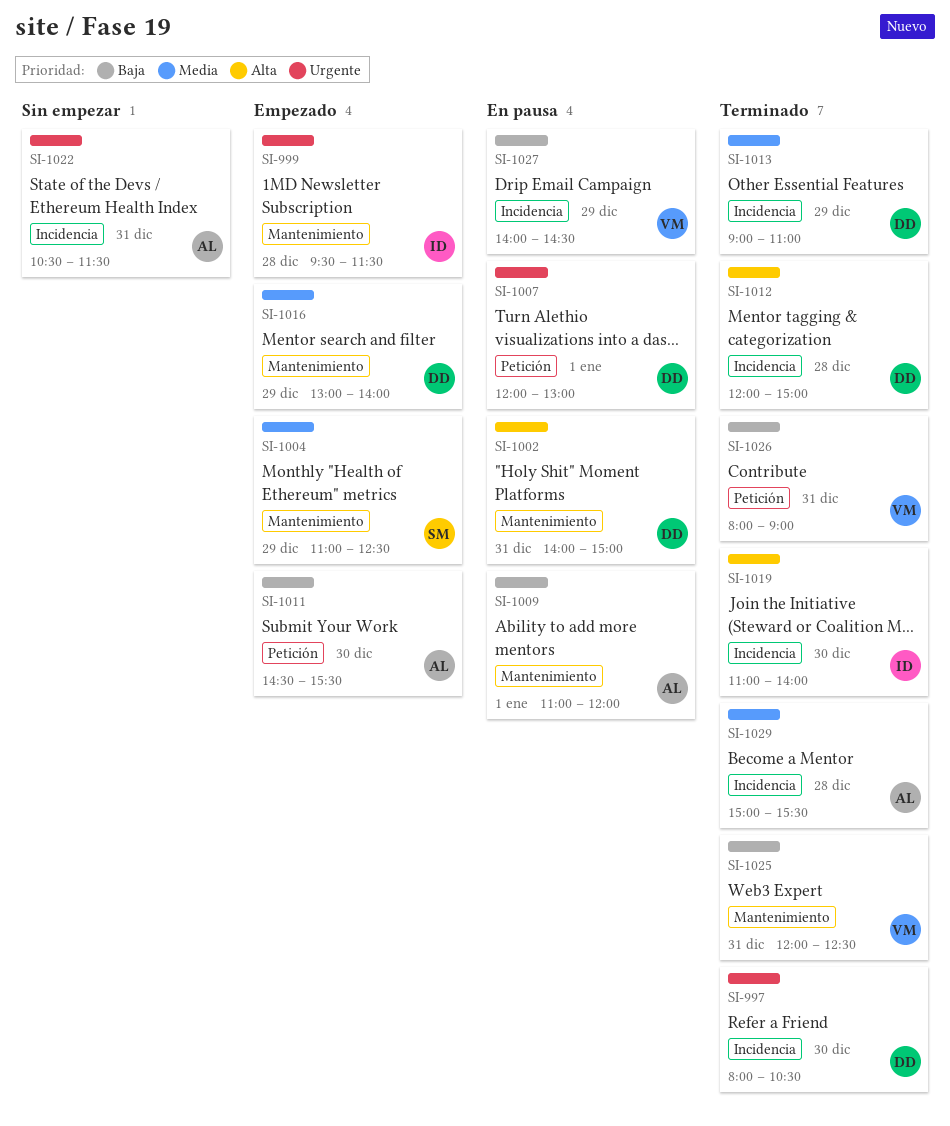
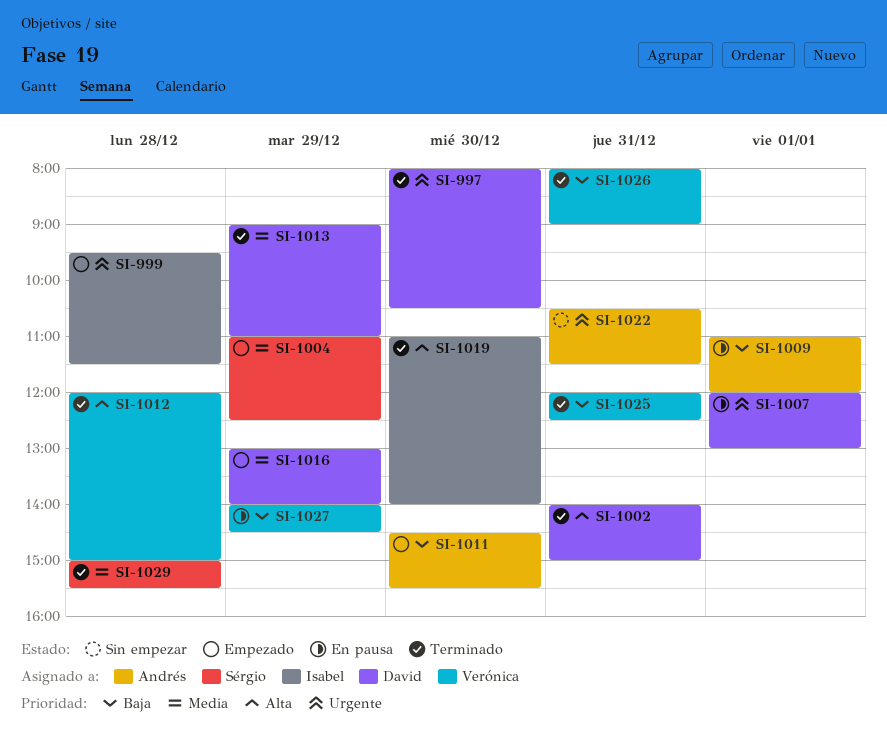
SI-1002, status: En pausa -> Terminado
SI-1012, owner: David -> Verónica
SI-1029, owner: Andrés -> Sérgio

